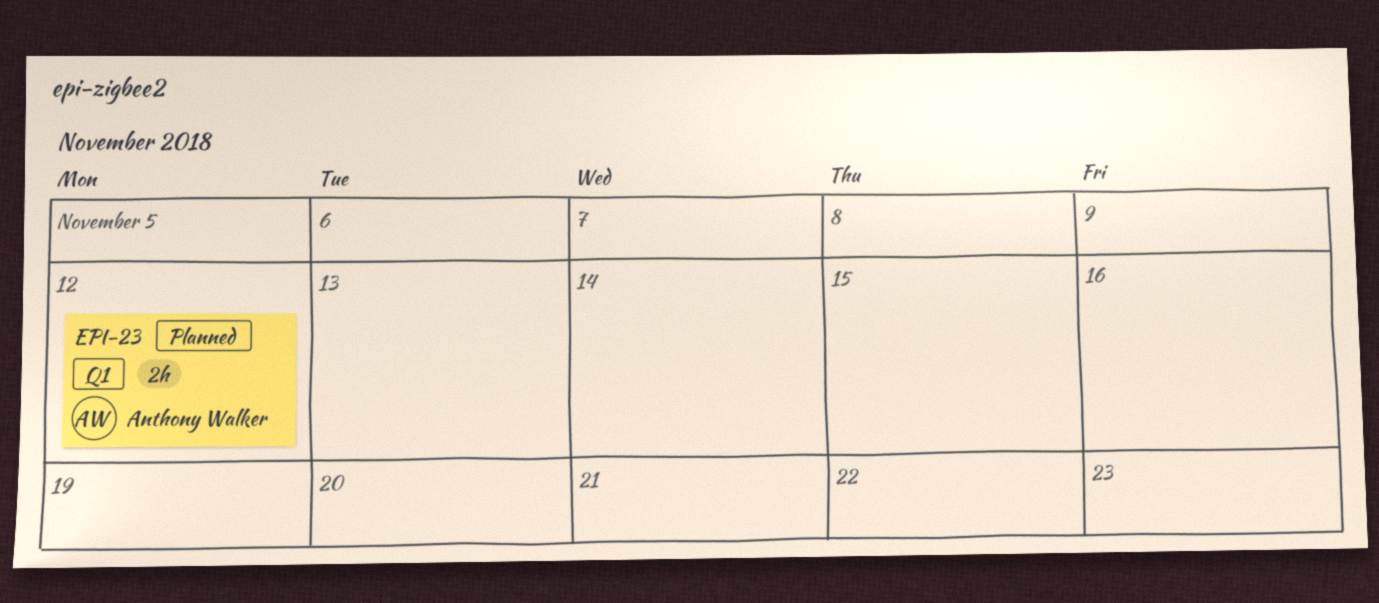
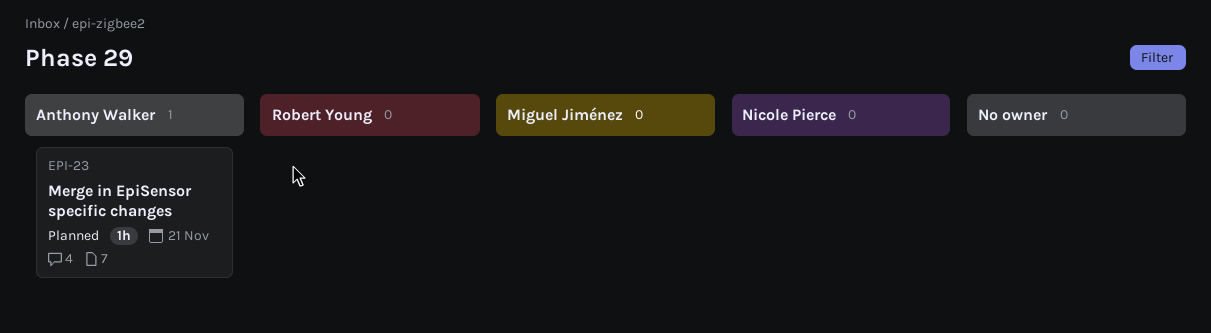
EPI-23, estimate: 2h -> 1h
EPI-23, due: Nov 12 -> Nov 21

